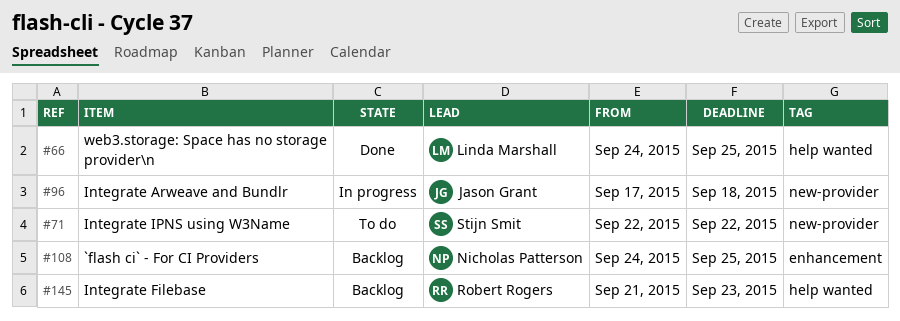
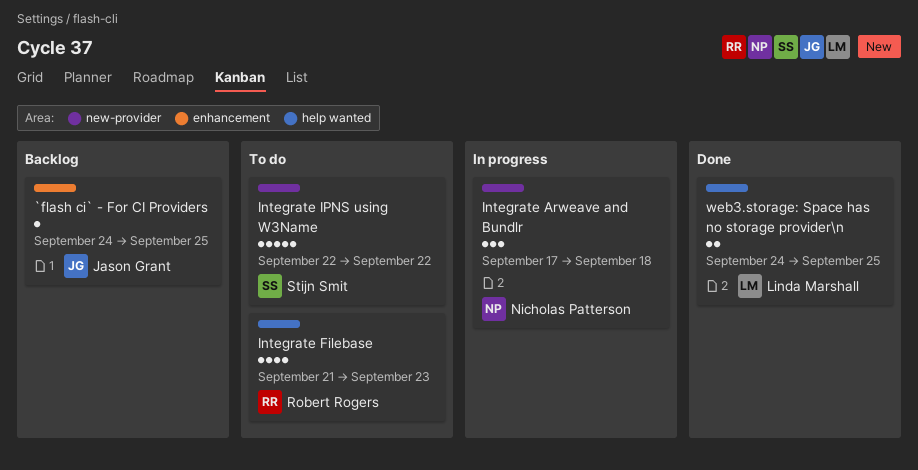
`flash ci` - For CI Providers, owner: Nicholas Patterson -> Jason Grant
Integrate Arweave and Bundlr, owner: Jason Grant -> Nicholas Patterson
Integrate Filebase, status: Backlog -> To do

